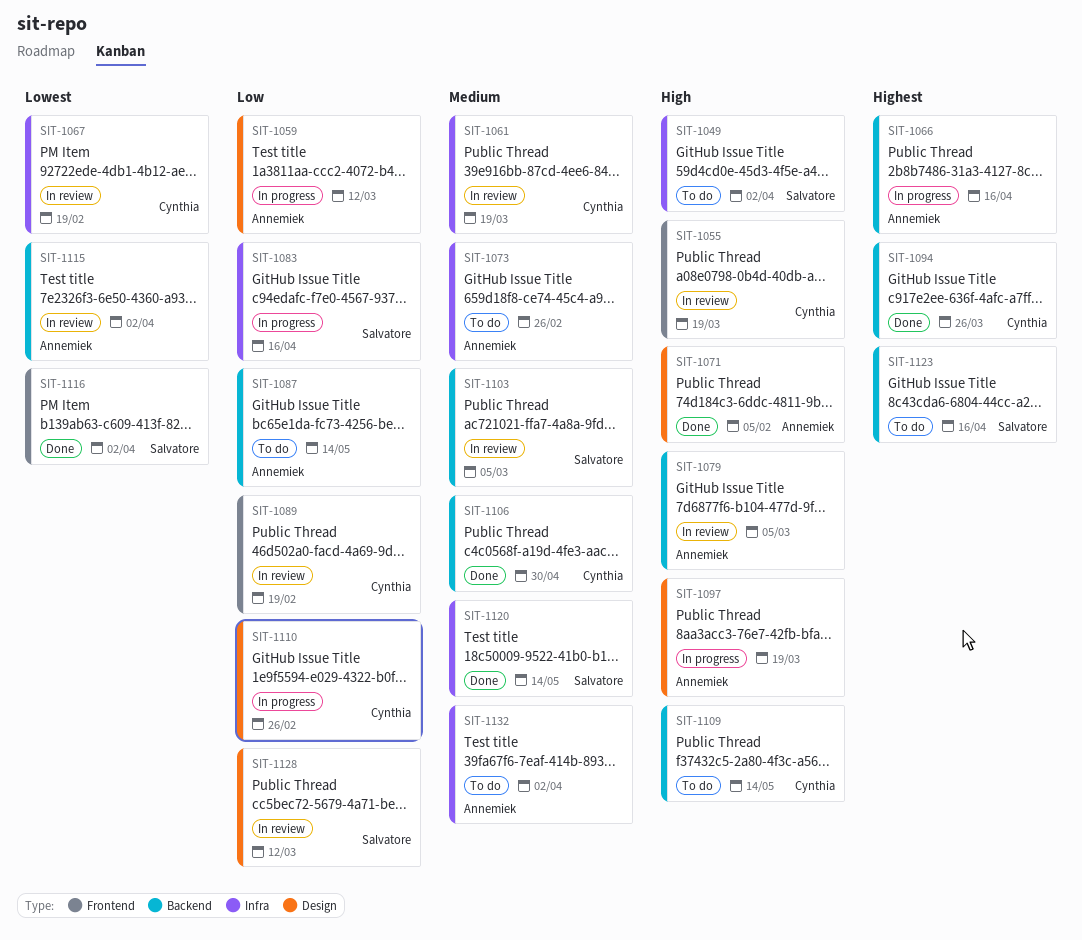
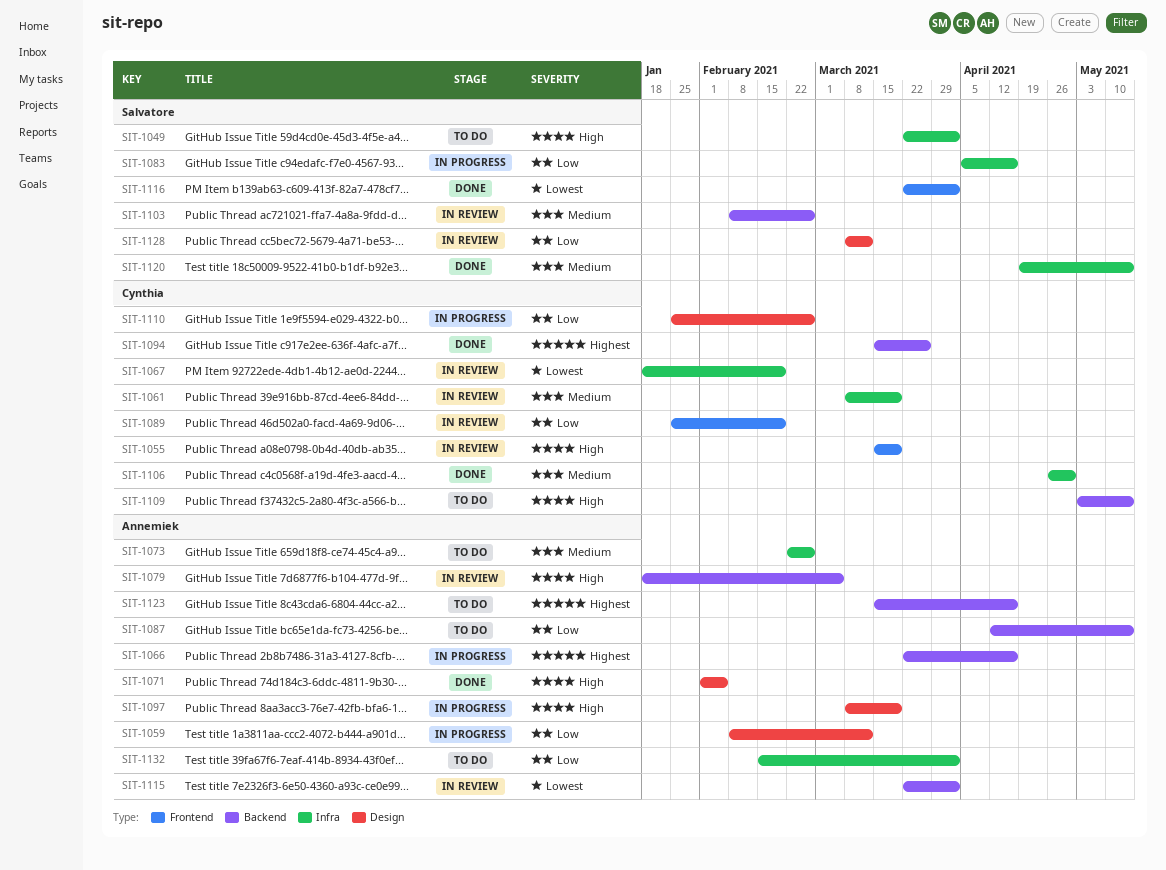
SIT-1103, due: Mar 5 -> Feb 26
SIT-1106, label: Backend -> Infra
SIT-1123, owner: Salvatore -> Annemiek
SIT-1132, priority: Medium -> Low

